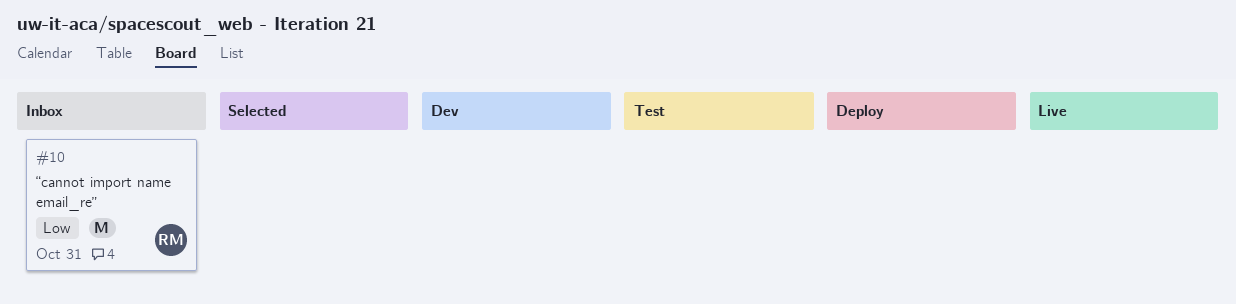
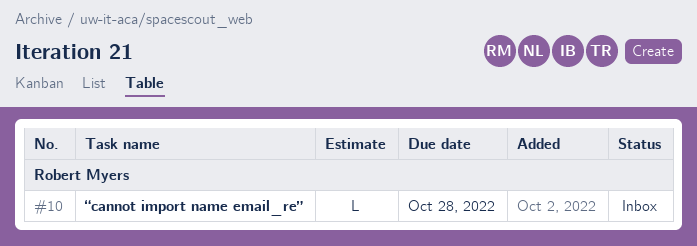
#10, estimate: M -> L
#10, due: Oct 31 -> Oct 28

